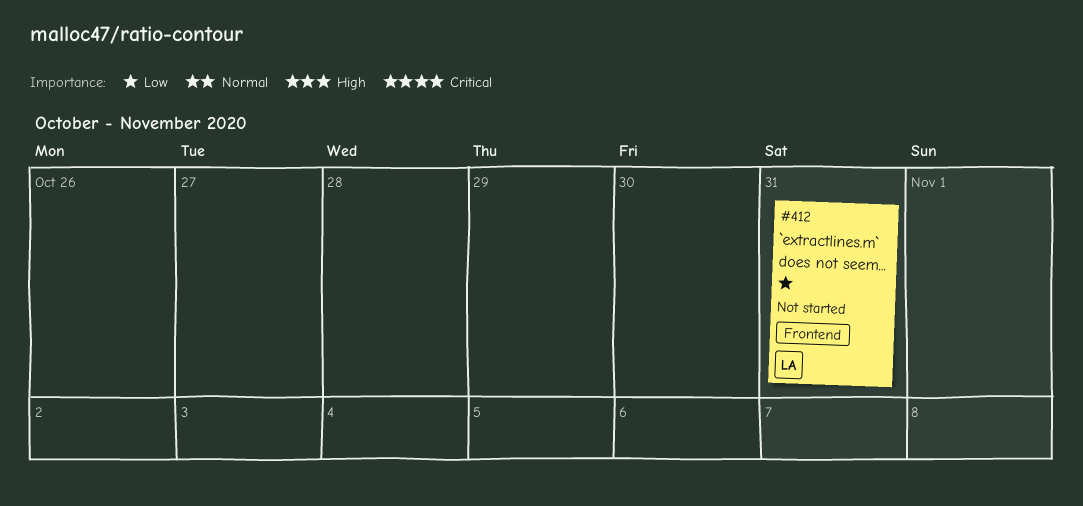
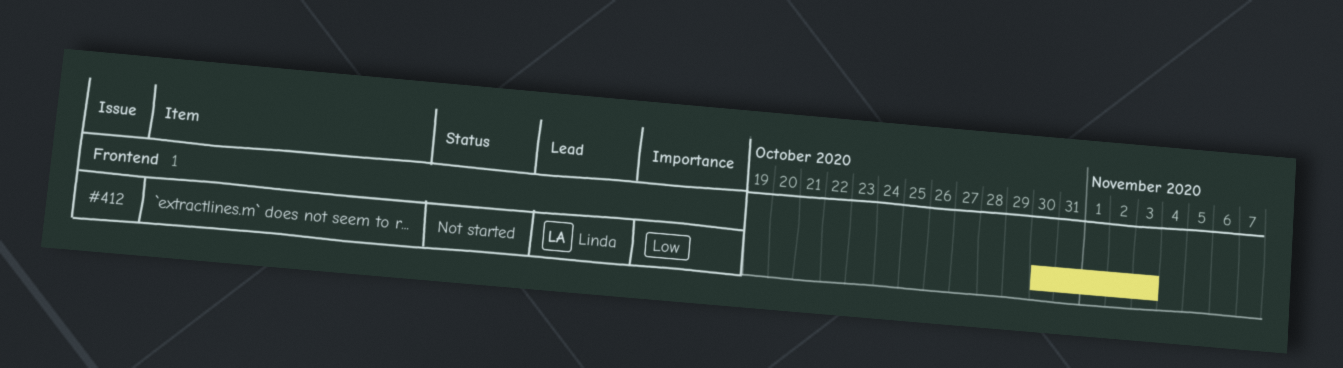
#412, due: Oct 31 -> Nov 3

